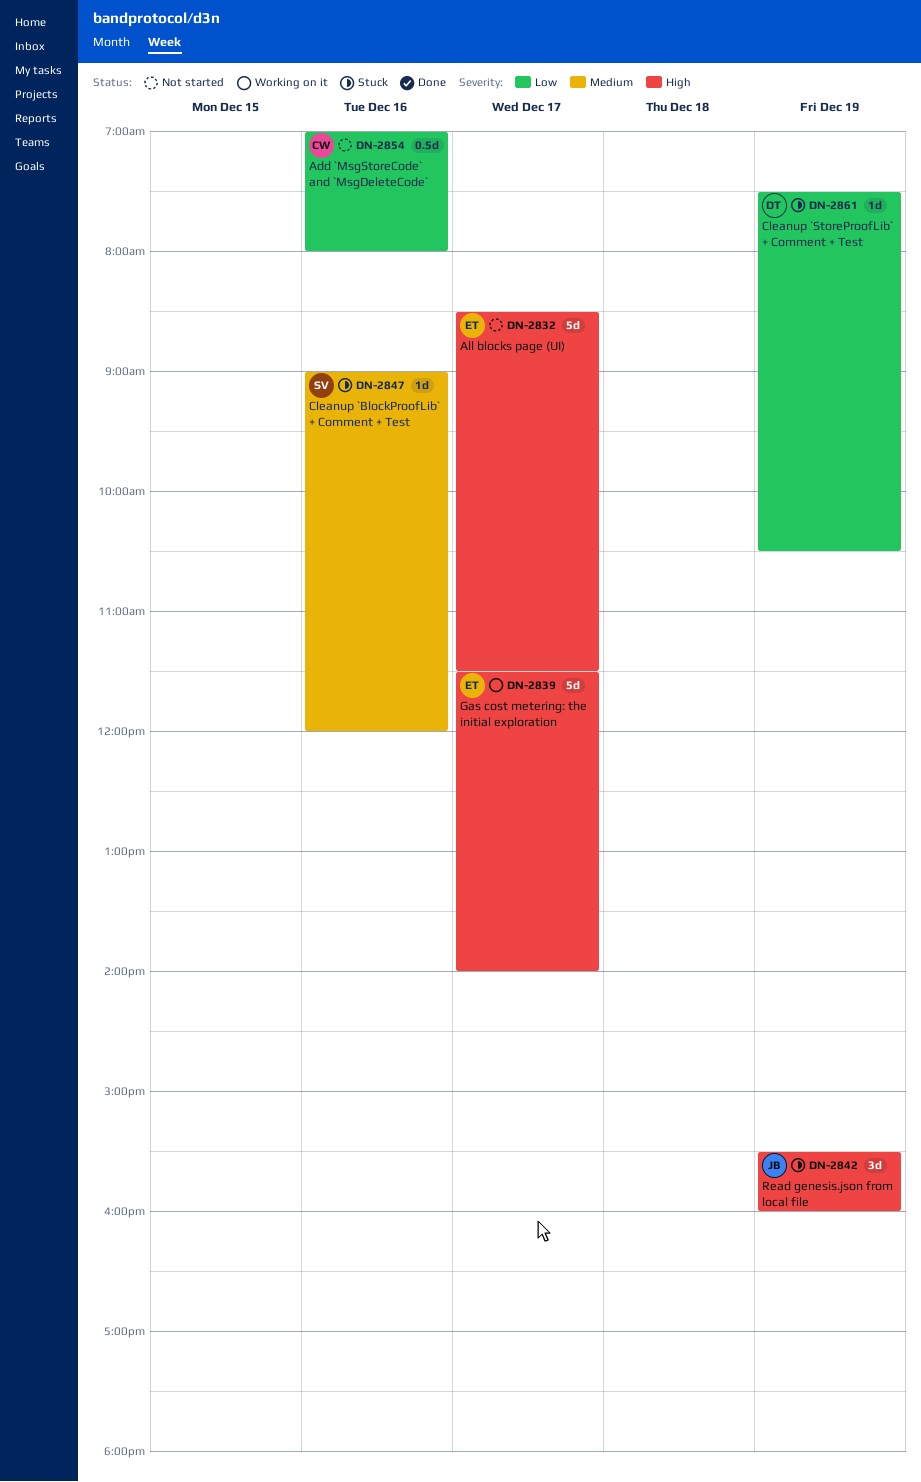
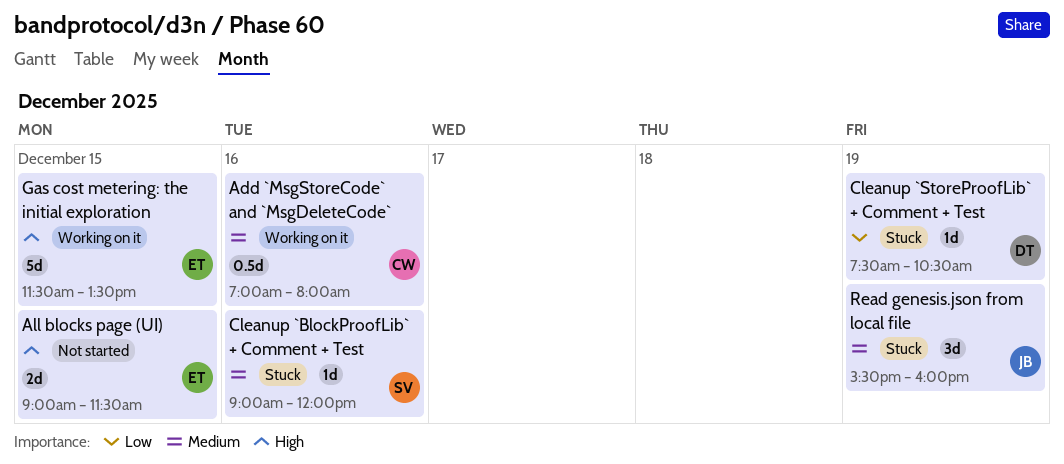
Add `MsgStoreCode` and `MsgDeleteCode`, status: Not started -> Working on it
Add `MsgStoreCode` and `MsgDeleteCode`, priority: Low -> Medium
All blocks page (UI), estimate: 5d -> 2d
All blocks page (UI), day: Dec 17 -> Dec 15
All blocks page (UI), begins: 08:30 -> 09:00
Gas cost metering: the initial exploration, day: Dec 17 -> Dec 15
Gas cost metering: the initial exploration, ends: 14:00 -> 13:30
Read genesis.json from local file, priority: High -> Medium

